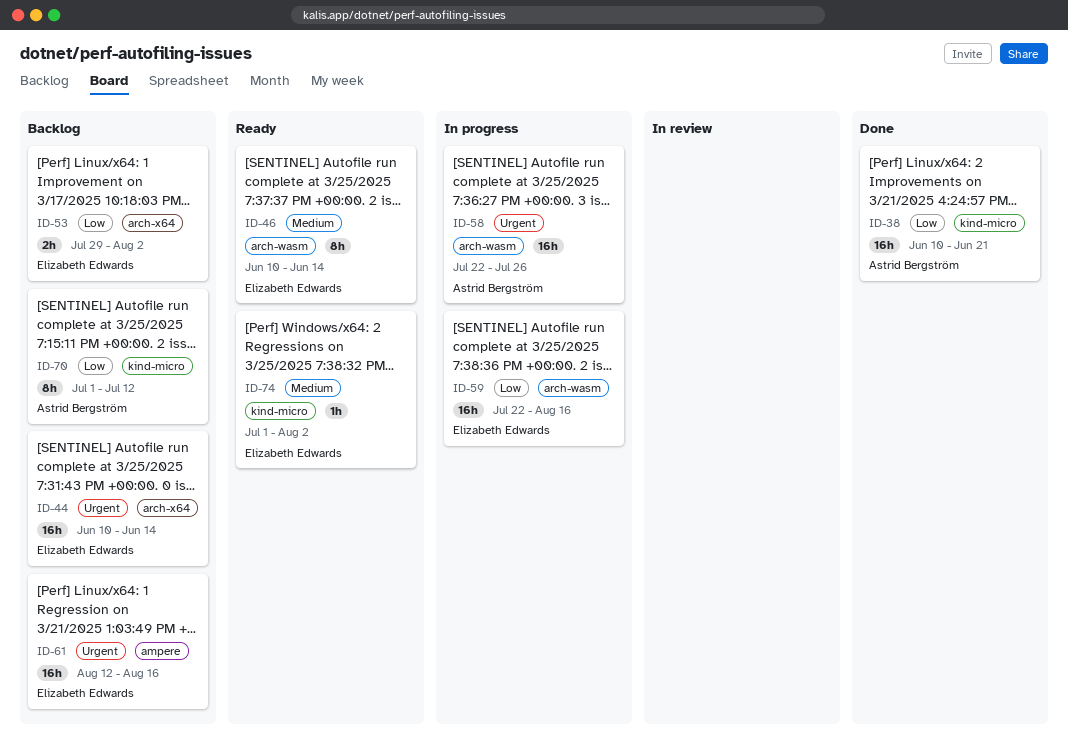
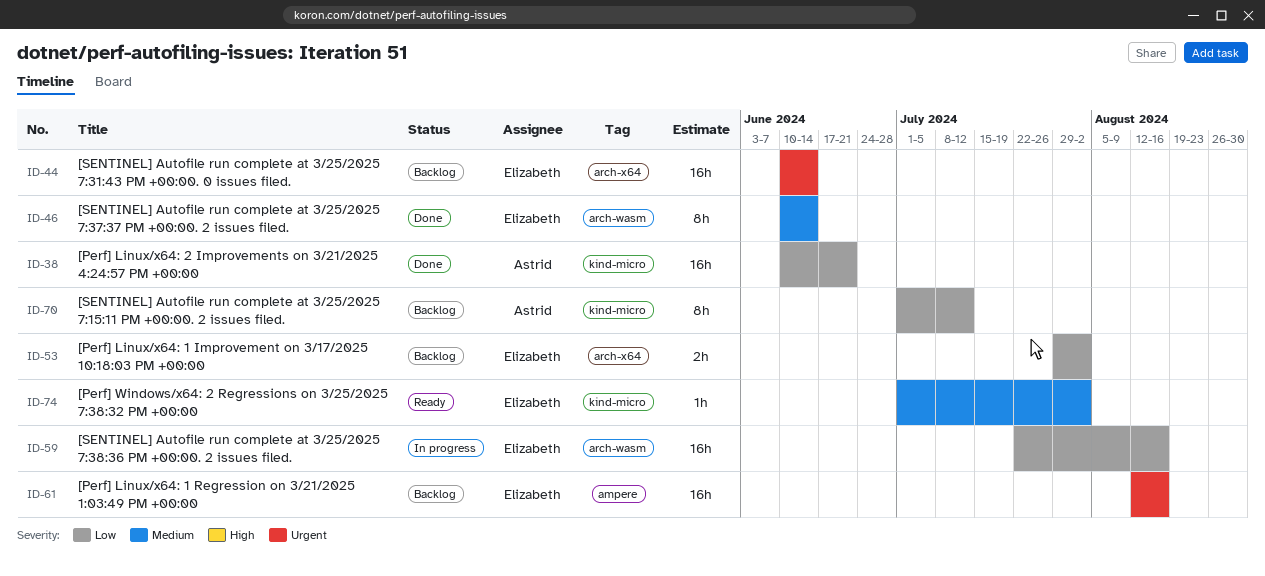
ID-46, status: Ready -> Done
ID-58: present -> none

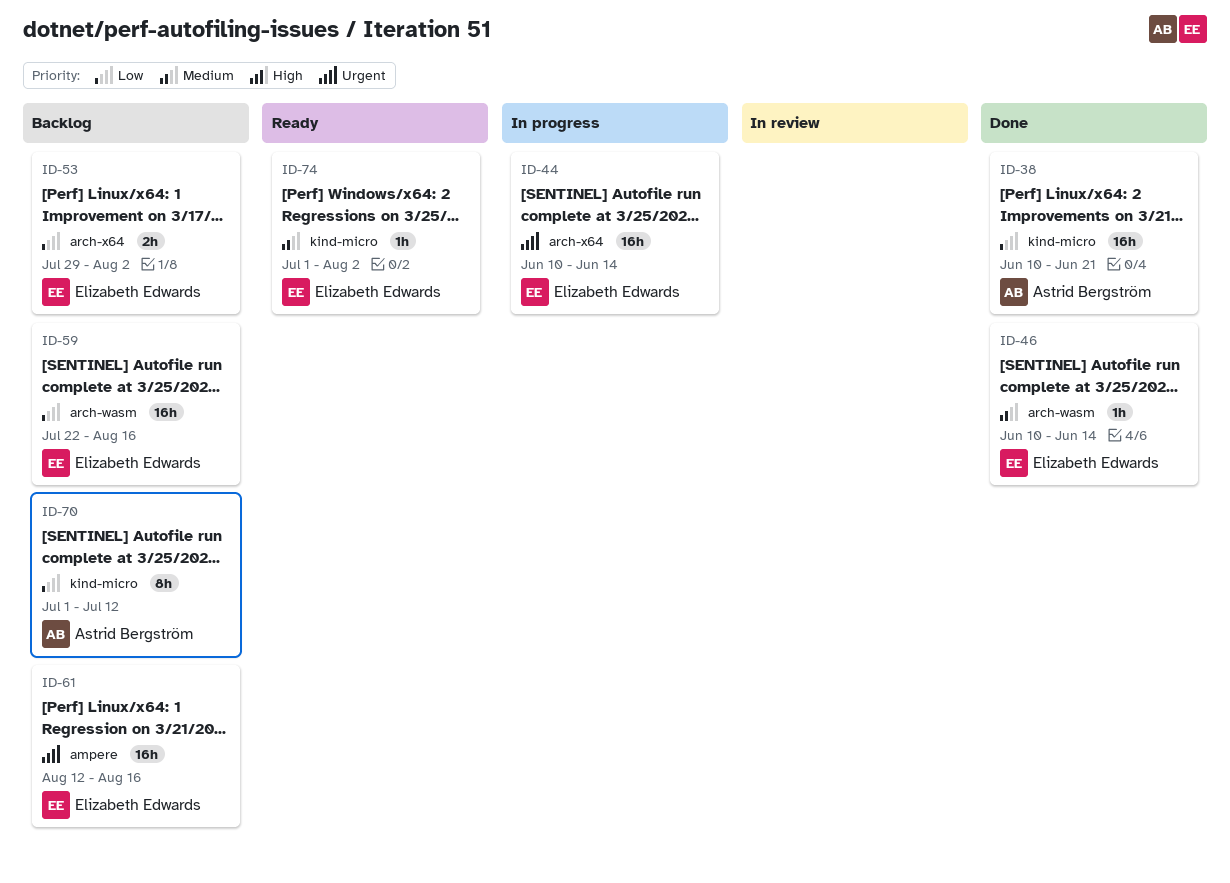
ID-44, status: Backlog -> In progress
ID-46, estimate: 8h -> 1h
ID-59, status: In progress -> Backlog

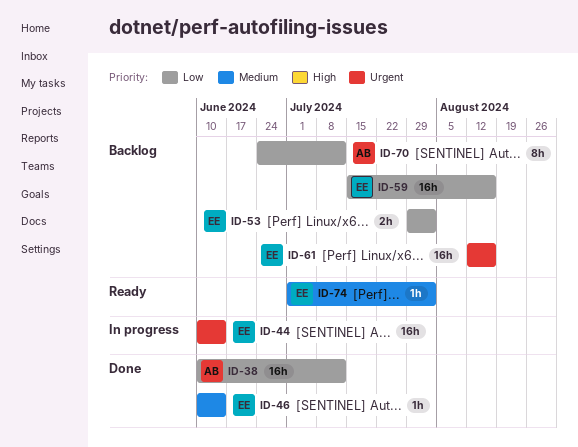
ID-38, due: Jun 21 -> Jul 12
ID-59, start: Jul 22 -> Jul 15
ID-70, start: Jul 1 -> Jun 24

